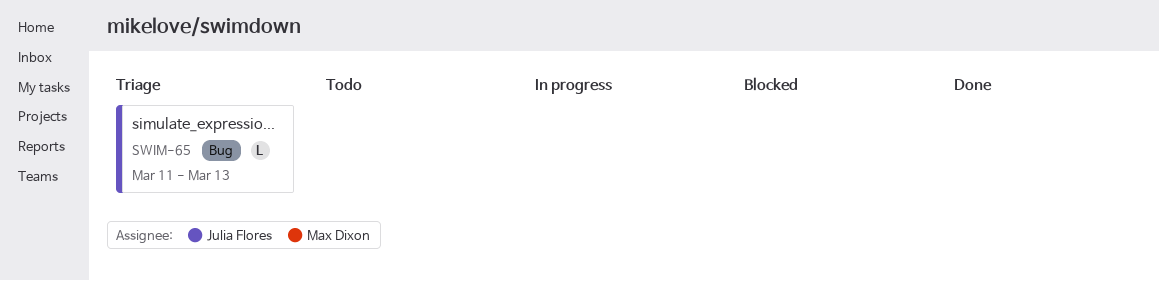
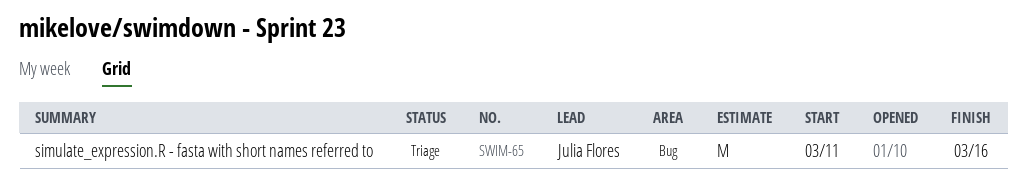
SWIM-65, estimate: L -> M
SWIM-65, due: Mar 13 -> Mar 16

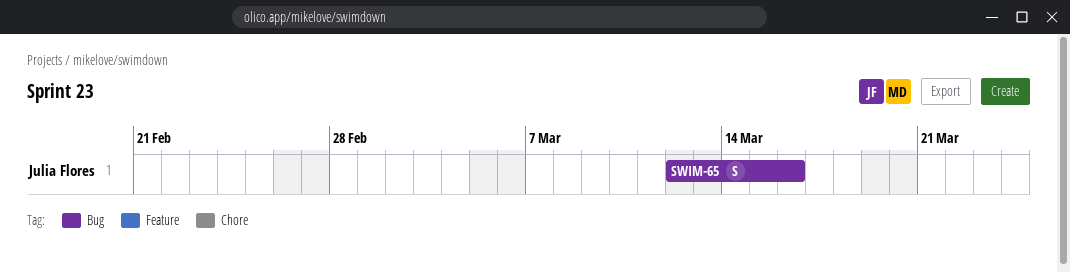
SWIM-65, estimate: M -> S
SWIM-65, start: Mar 11 -> Mar 12

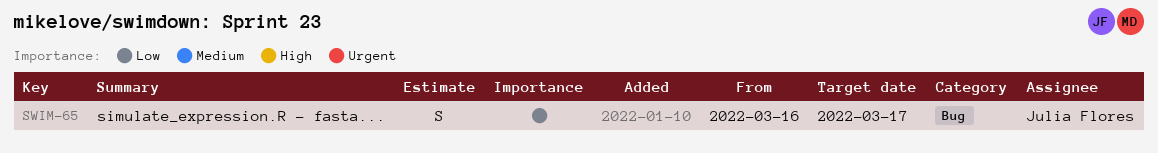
SWIM-65, start: Mar 12 -> Mar 16
SWIM-65, due: Mar 16 -> Mar 17

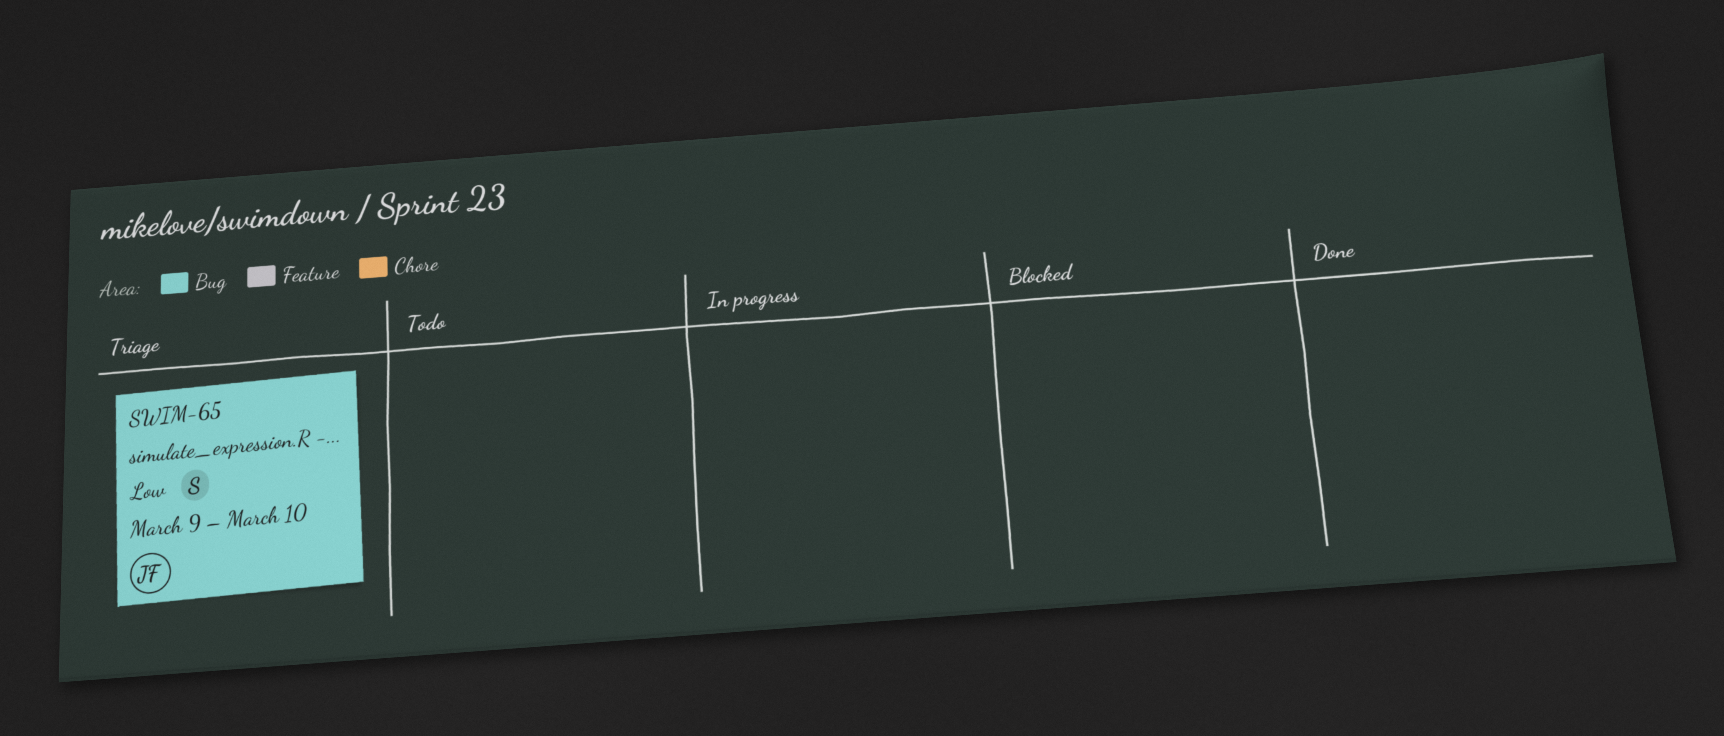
SWIM-65, start: Mar 16 -> Mar 9
SWIM-65, due: Mar 17 -> Mar 10

